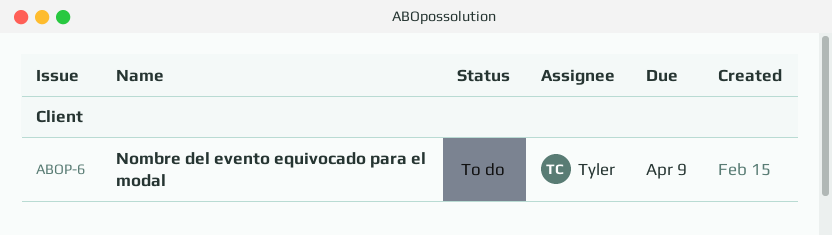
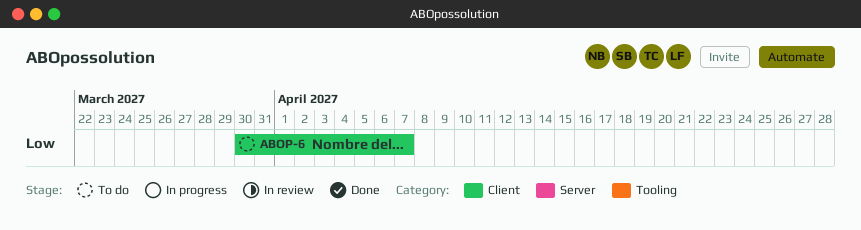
ABOP-6, due: Apr 9 -> Apr 7

